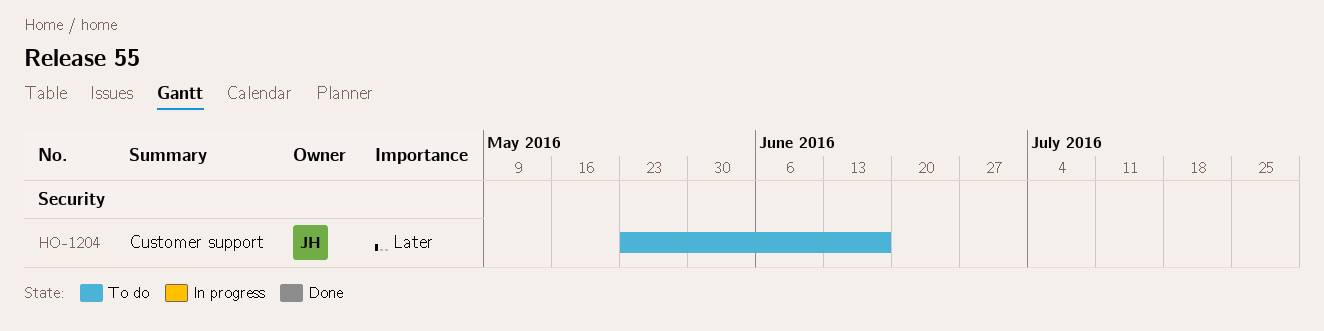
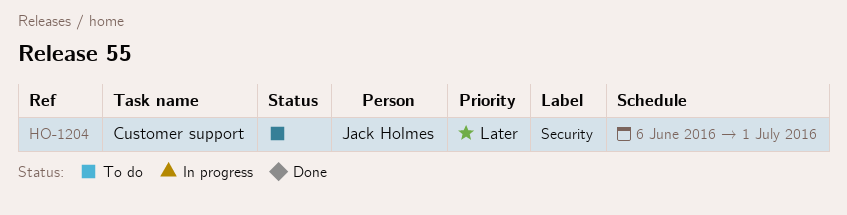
HO-1204, start: May 23 -> Jun 6
HO-1204, due: Jun 17 -> Jul 1

